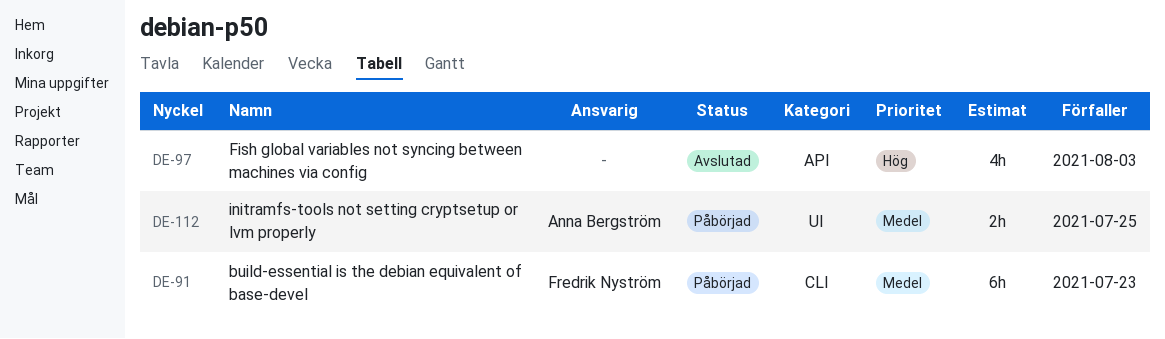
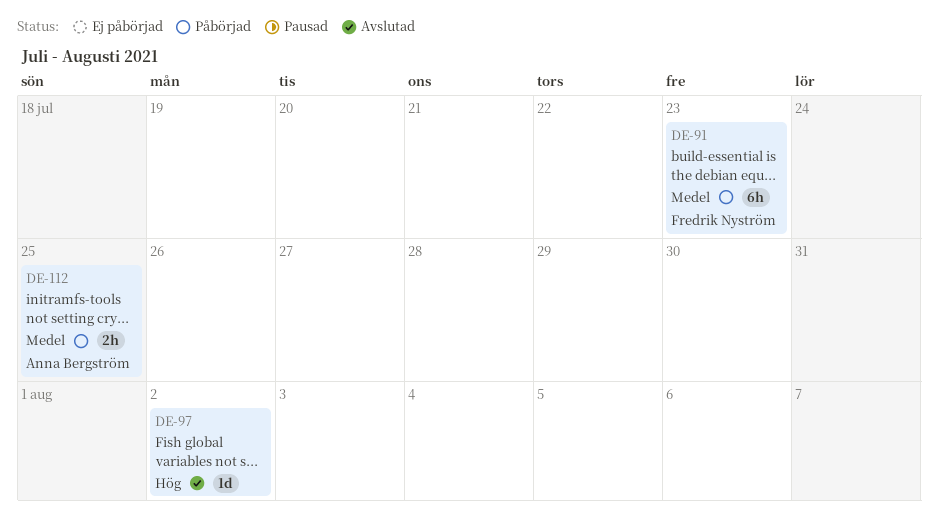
DE-97, estimate: 4h -> 1d
DE-97, due: Aug 3 -> Aug 2

